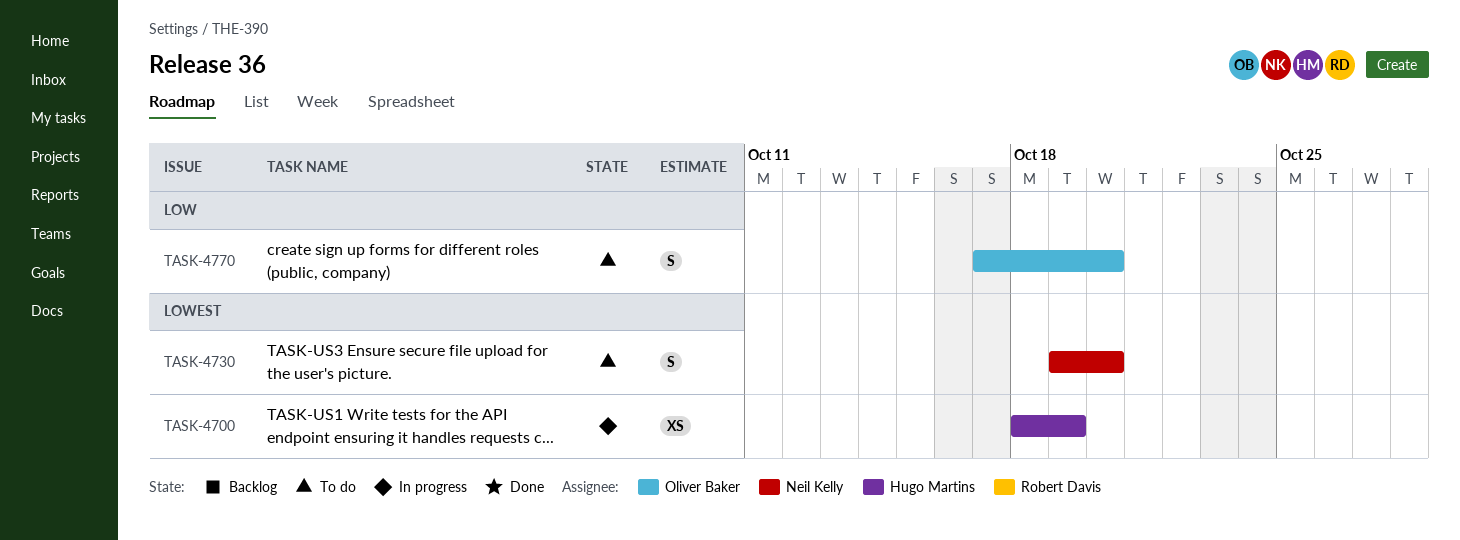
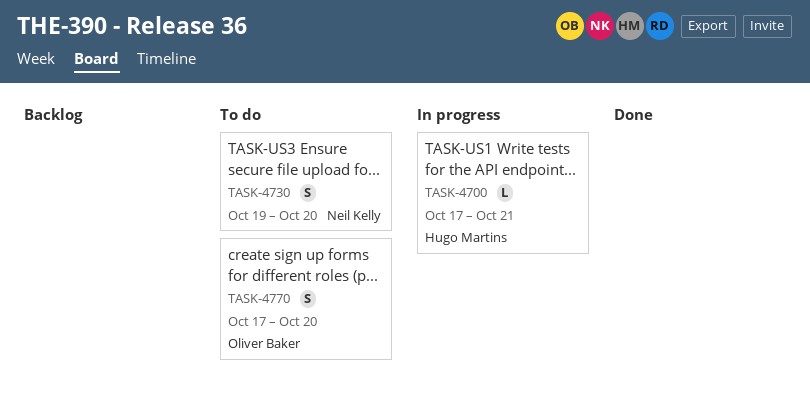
TASK-4700, estimate: XS -> L
TASK-4700, start: Oct 18 -> Oct 17
TASK-4700, due: Oct 19 -> Oct 21

